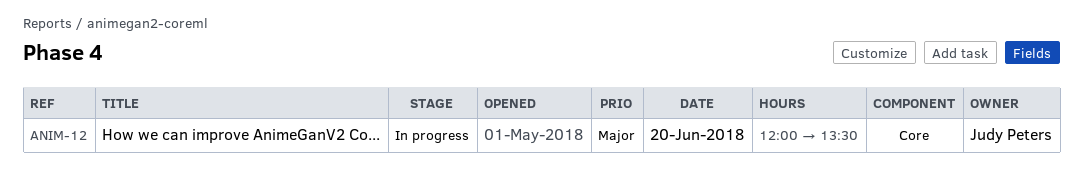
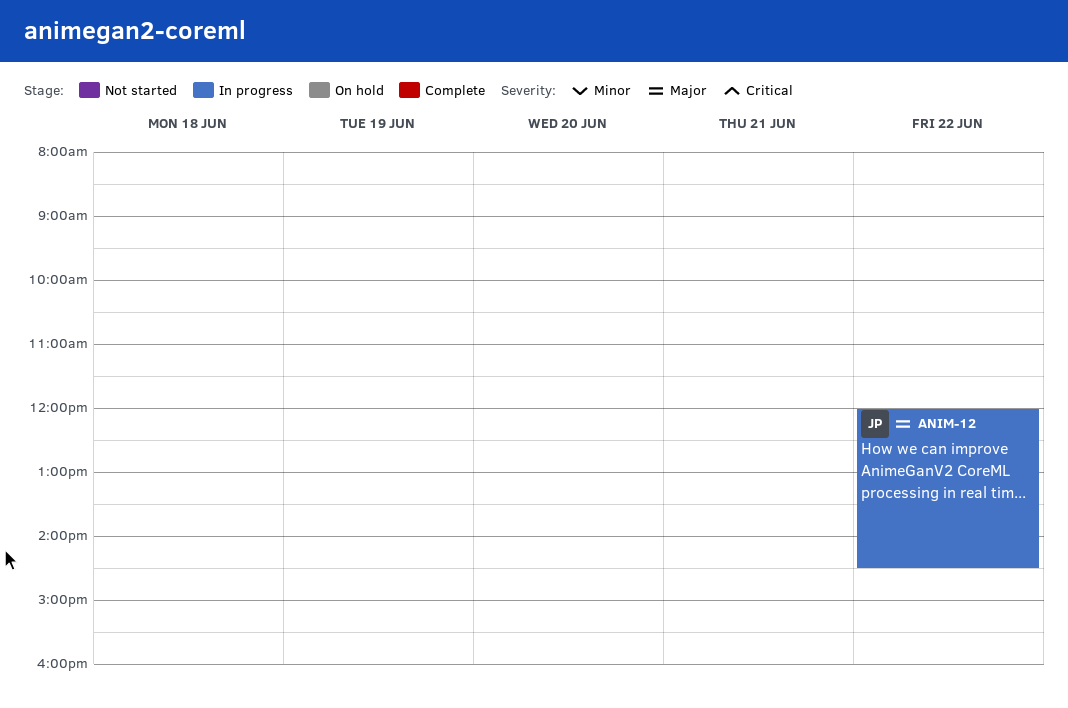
ANIM-12, day: Jun 20 -> Jun 22
ANIM-12, ends: 13:30 -> 14:30

